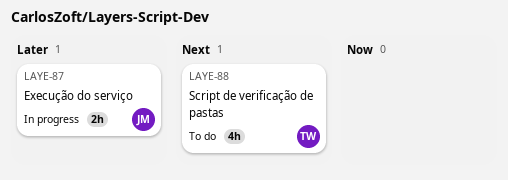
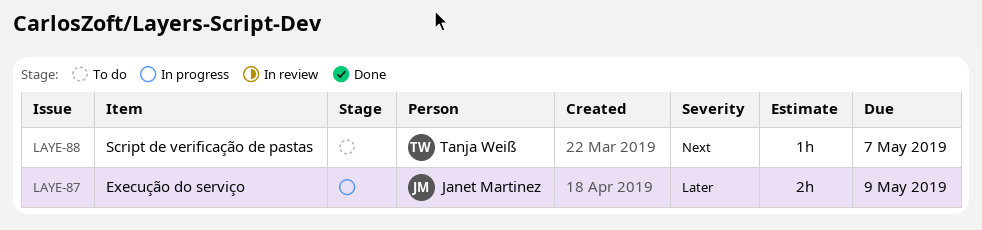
LAYE-88, estimate: 4h -> 1h

